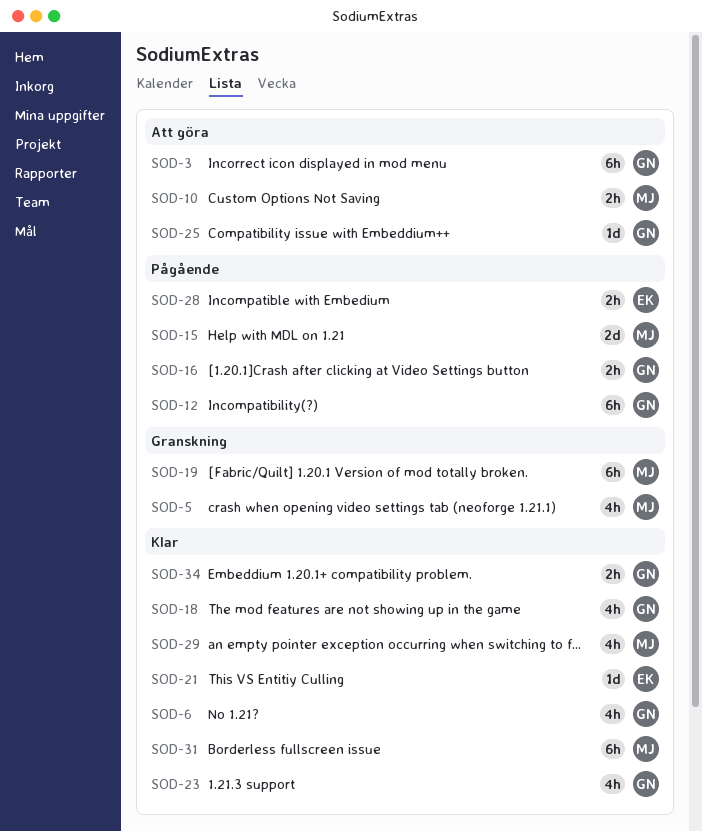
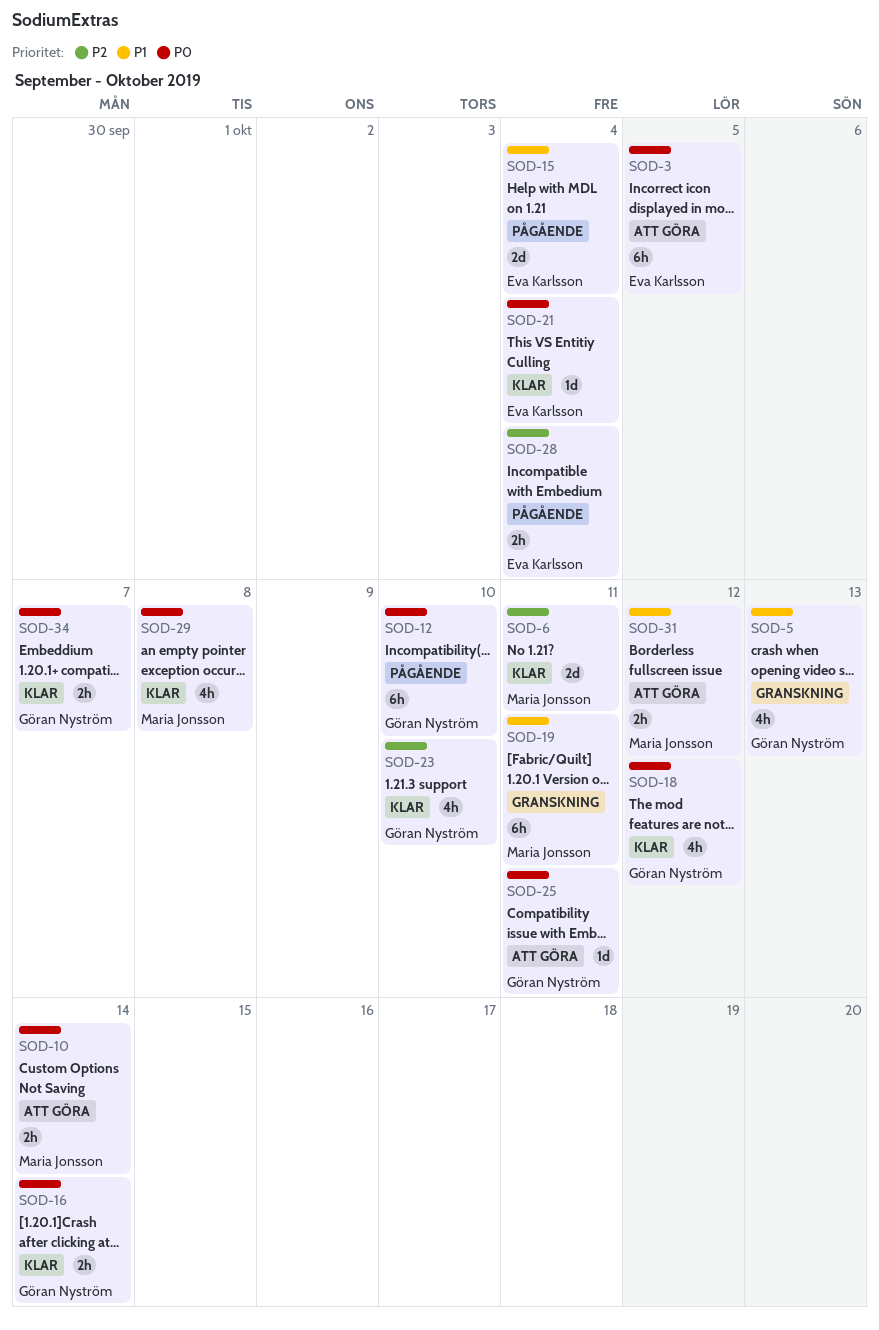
SOD-3, owner: Göran Nyström -> Eva Karlsson
SOD-5, owner: Maria Jonsson -> Göran Nyström
SOD-6, owner: Göran Nyström -> Maria Jonsson
SOD-6, estimate: 4h -> 2d
SOD-15, owner: Maria Jonsson -> Eva Karlsson
SOD-16, status: Pågående -> Klar
SOD-31, status: Klar -> Att göra
SOD-31, estimate: 6h -> 2h

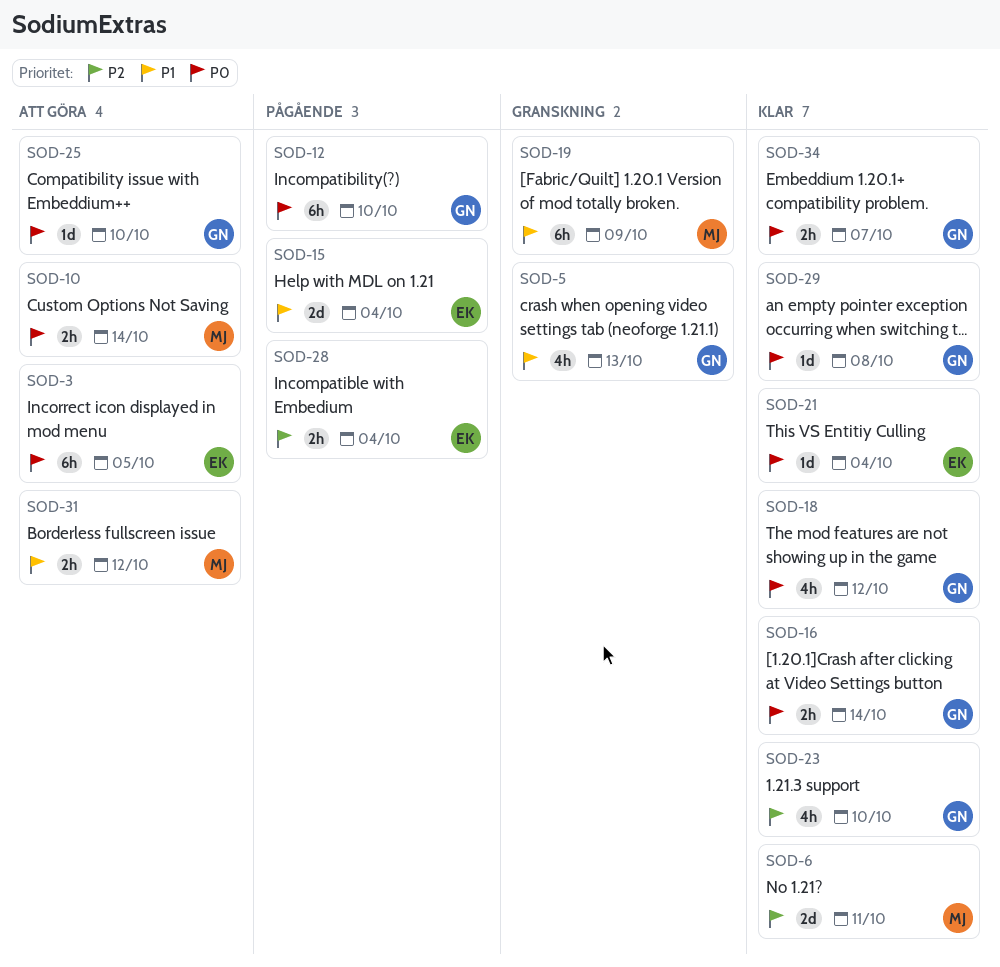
SOD-19, due: Oct 11 -> Oct 9
SOD-25, due: Oct 11 -> Oct 10
SOD-29, owner: Maria Jonsson -> Göran Nyström
SOD-29, estimate: 4h -> 1d

